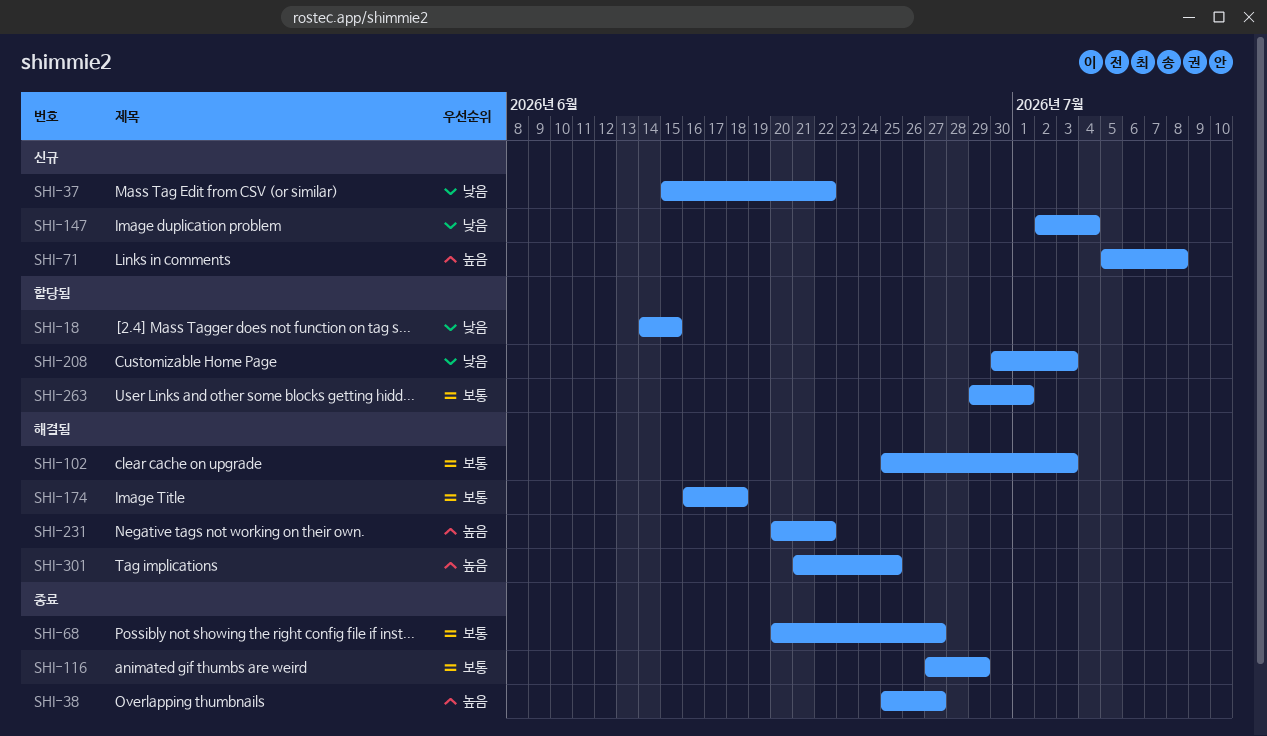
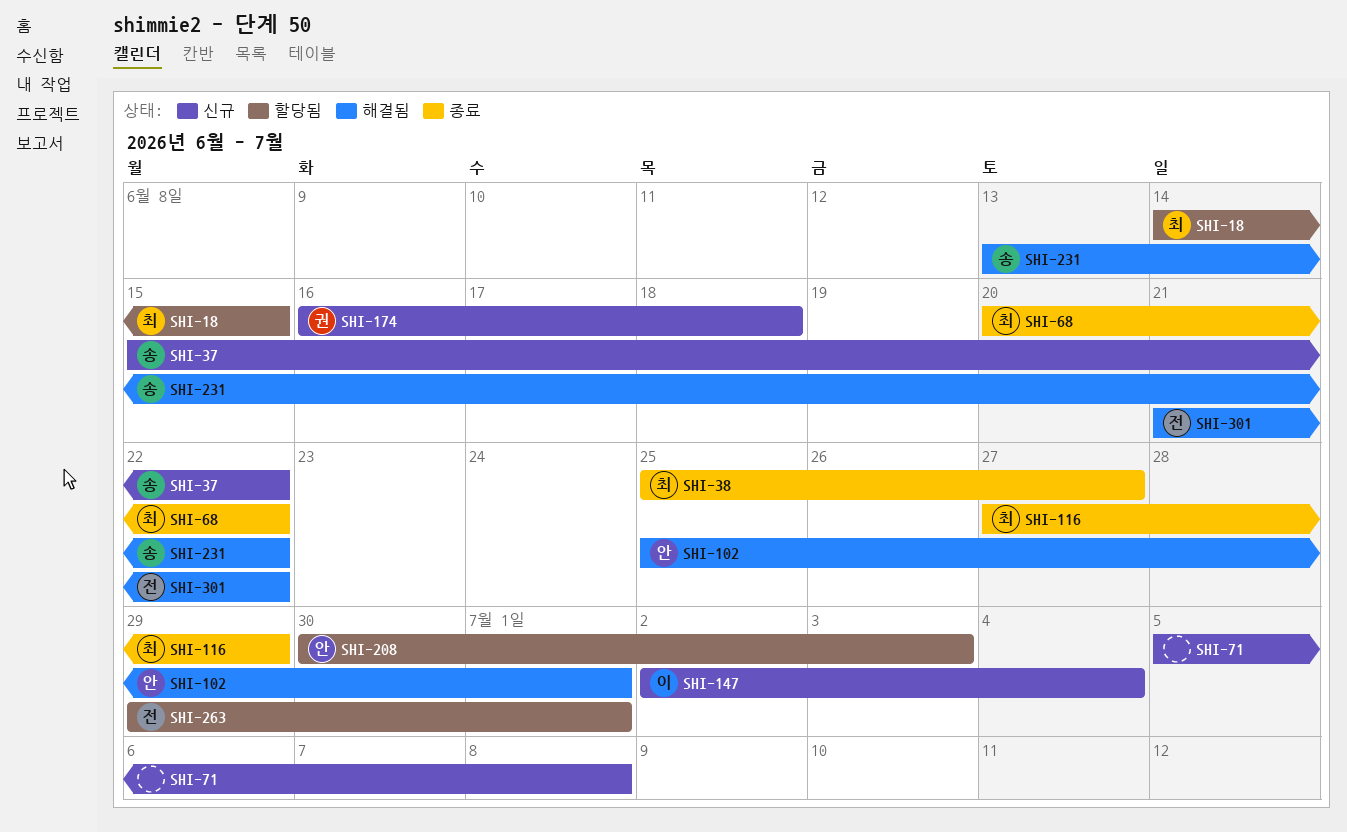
SHI-68, due: Jun 27 -> Jun 22
SHI-102, due: Jul 3 -> Jul 1
SHI-174, status: 해결됨 -> 신규
SHI-231, start: Jun 20 -> Jun 13
SHI-301, due: Jun 25 -> Jun 22

